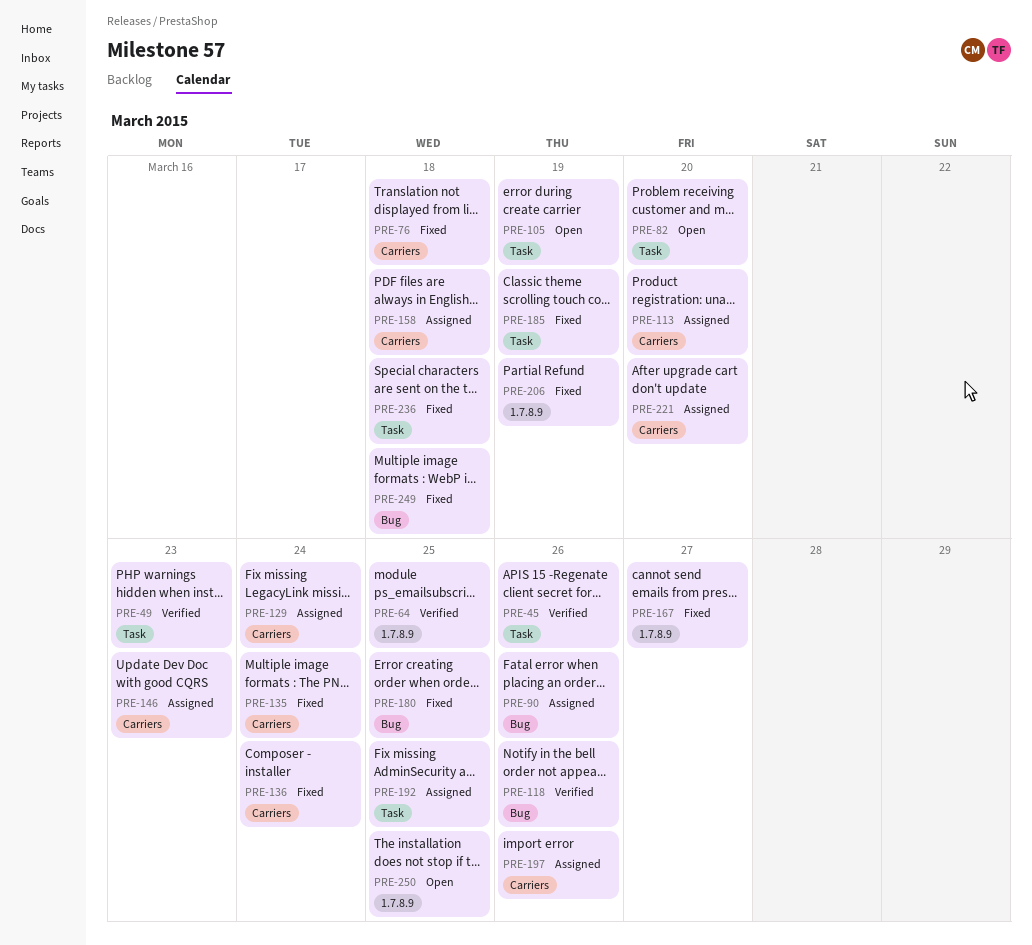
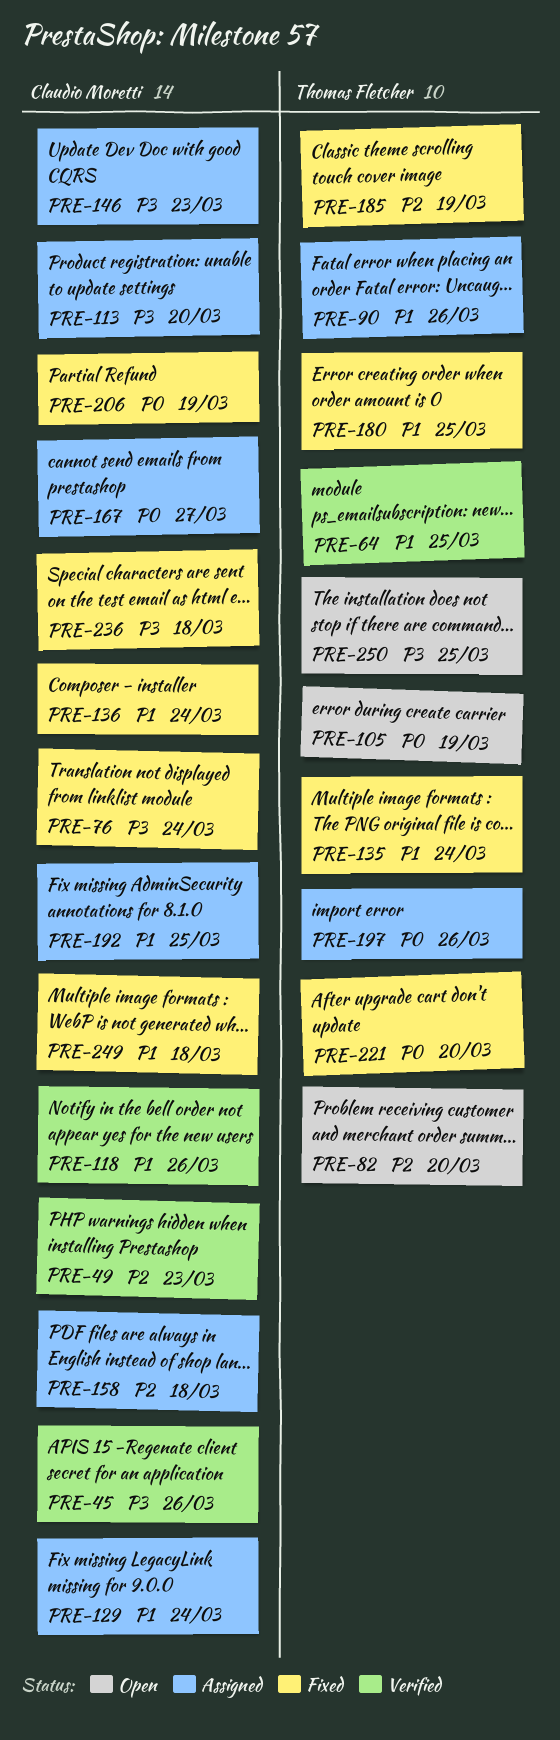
PRE-76, due: Mar 18 -> Mar 24
PRE-167, status: Fixed -> Assigned
PRE-221, status: Assigned -> Fixed

